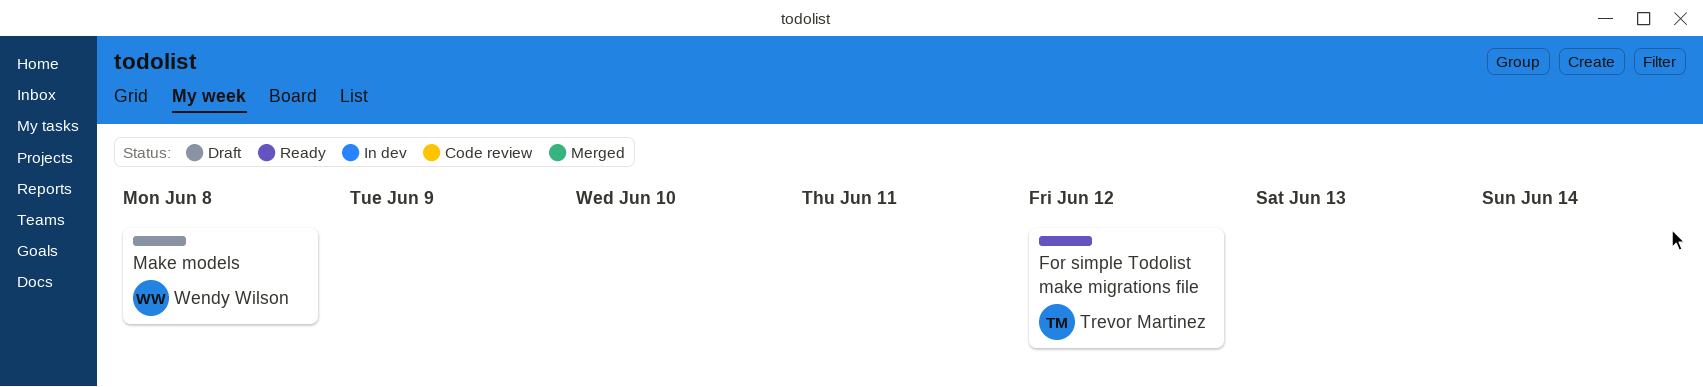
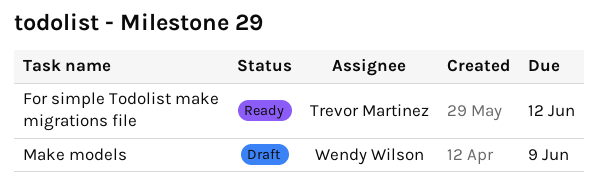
Make models, due: Jun 8 -> Jun 9

